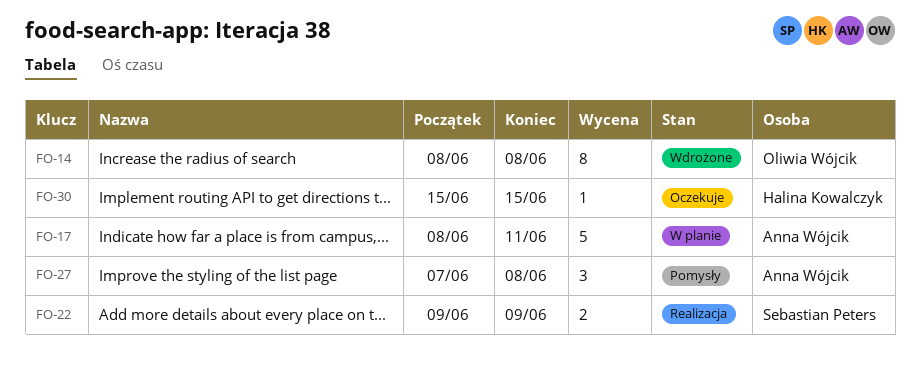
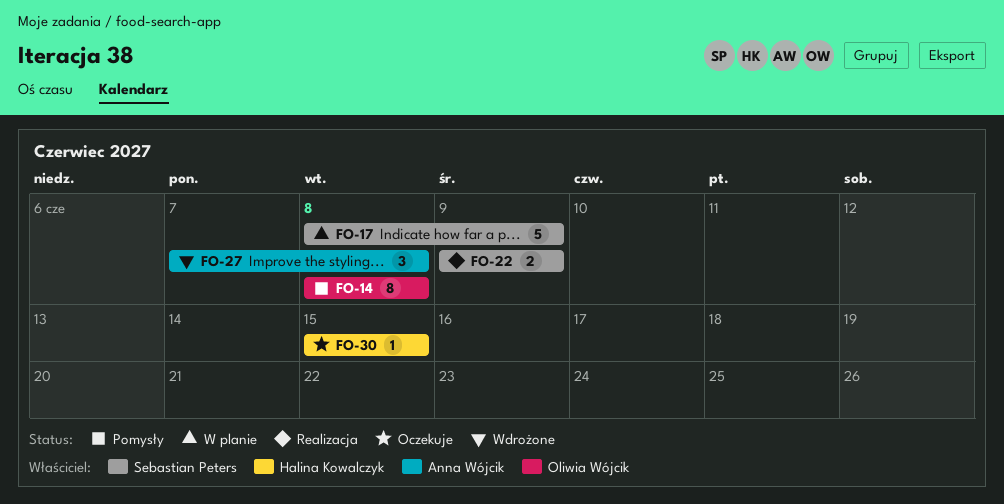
FO-14, status: Wdrożone -> Pomysły
FO-17, owner: Anna Wójcik -> Sebastian Peters
FO-17, due: Jun 11 -> Jun 9
FO-27, status: Pomysły -> Wdrożone

